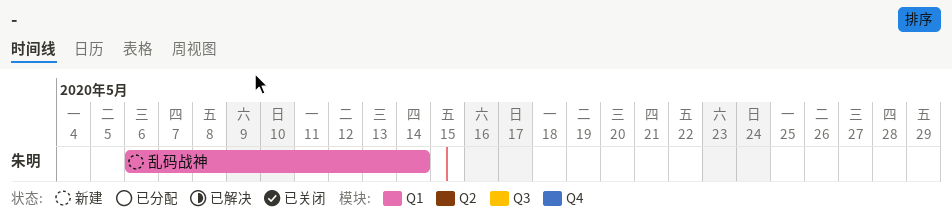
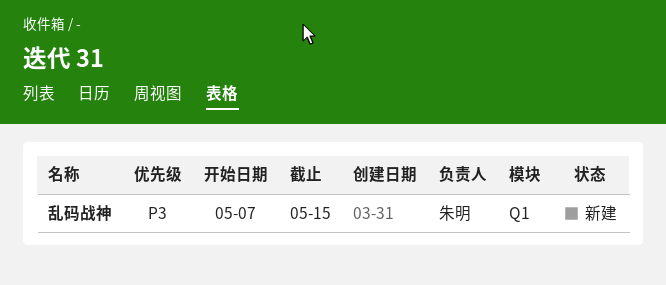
乱码战神, start: May 6 -> May 7
乱码战神, due: May 14 -> May 15

